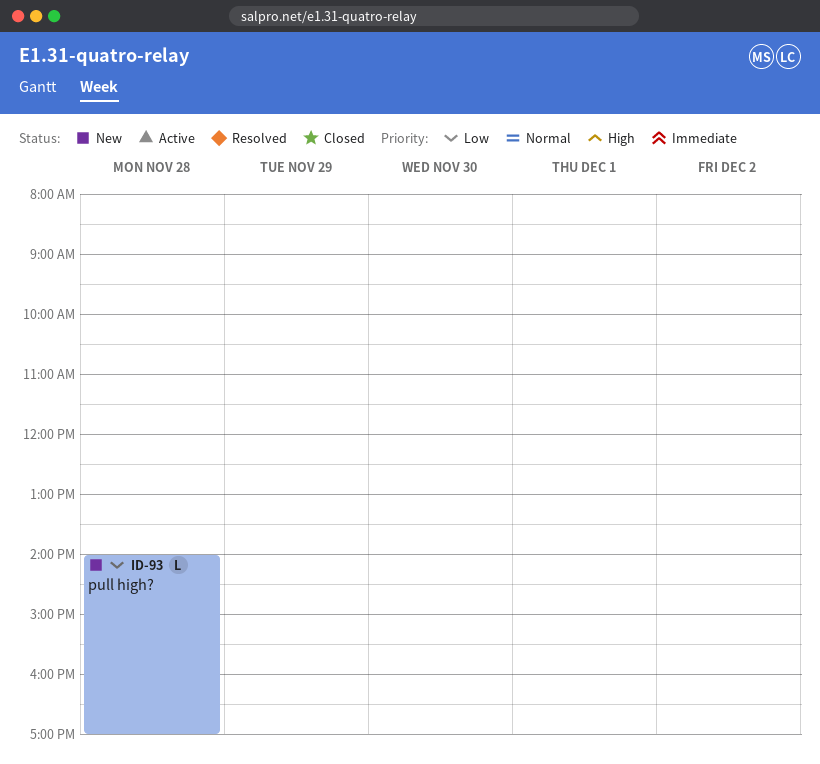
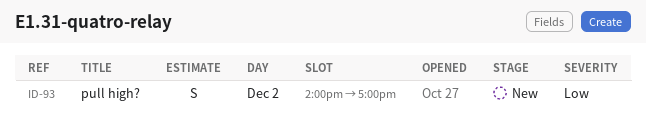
ID-93, estimate: L -> S
ID-93, day: Nov 28 -> Dec 2

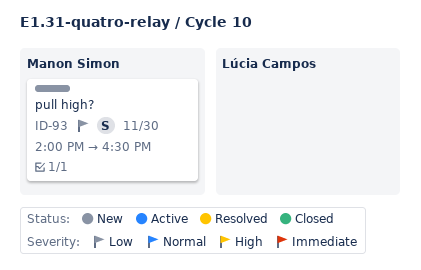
ID-93, day: Dec 2 -> Nov 30
ID-93, ends: 17:00 -> 16:30

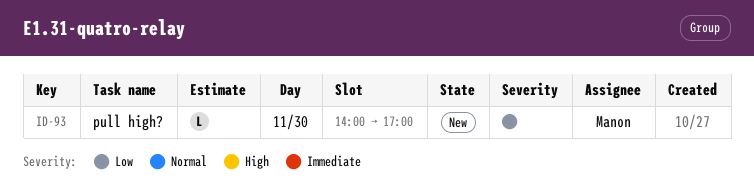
ID-93, estimate: S -> L
ID-93, ends: 16:30 -> 17:00

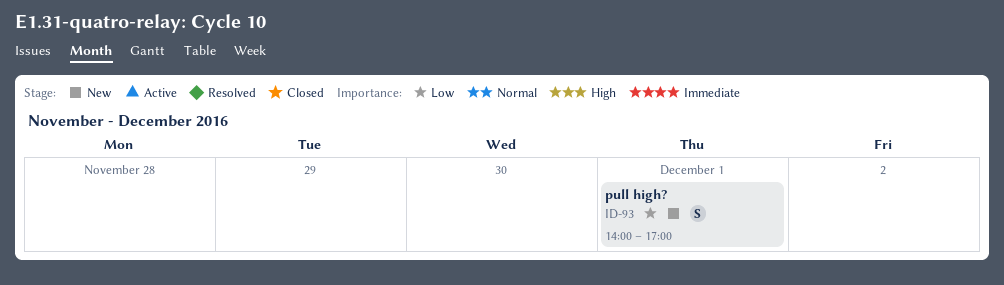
ID-93, estimate: L -> S
ID-93, day: Nov 30 -> Dec 1

